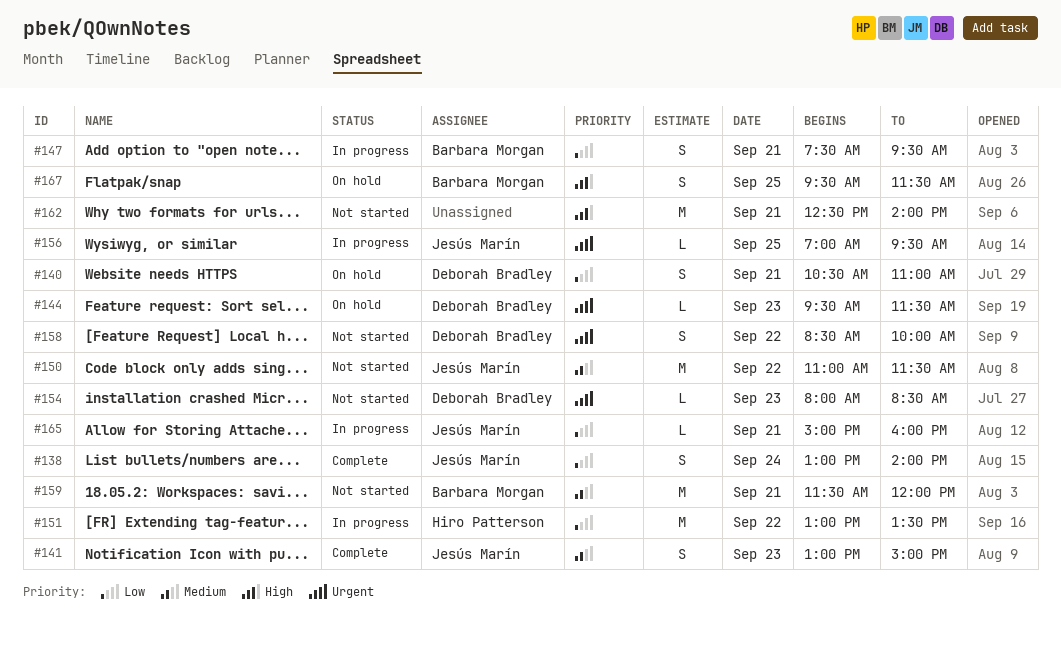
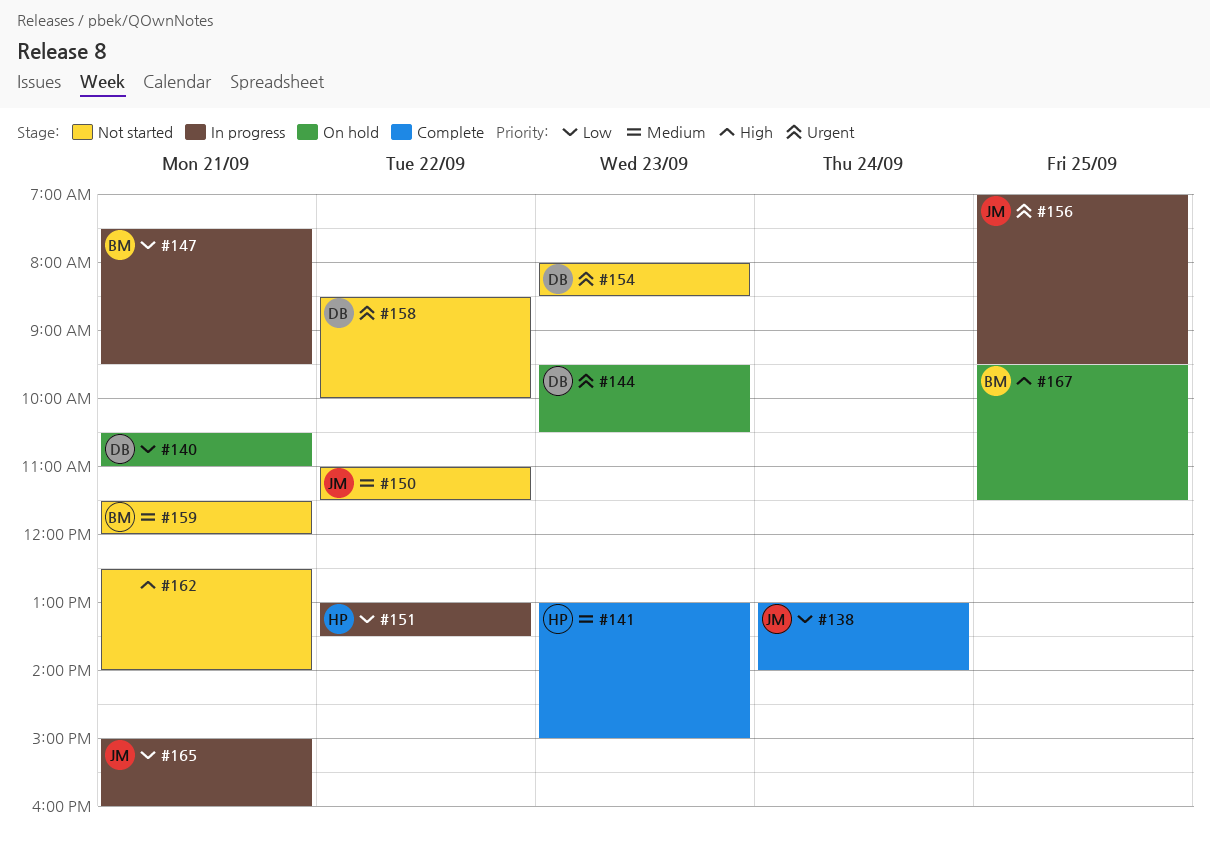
#141, owner: Jesús Marín -> Hiro Patterson
#144, ends: 11:30 -> 10:30

